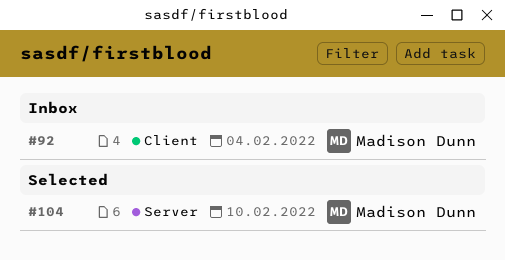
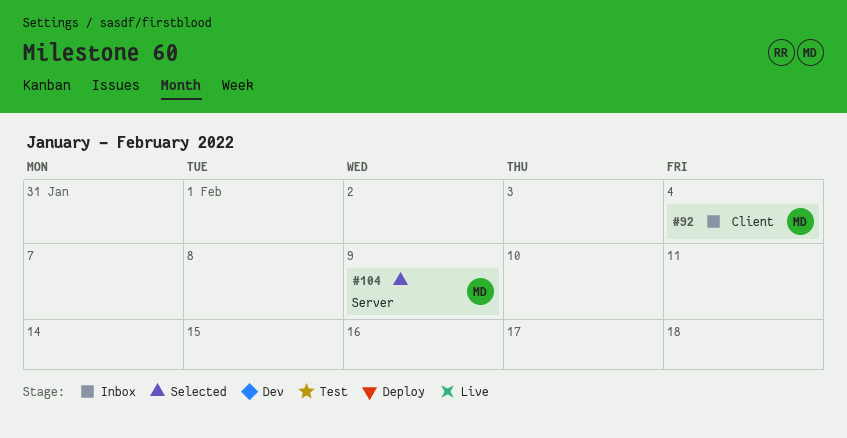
#104, due: Feb 10 -> Feb 9

